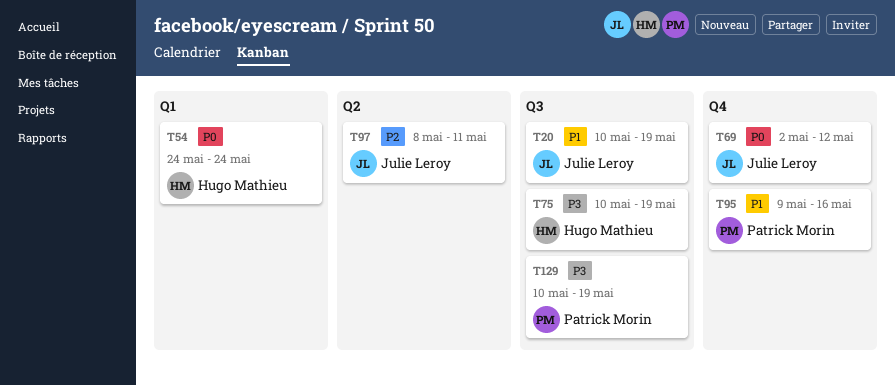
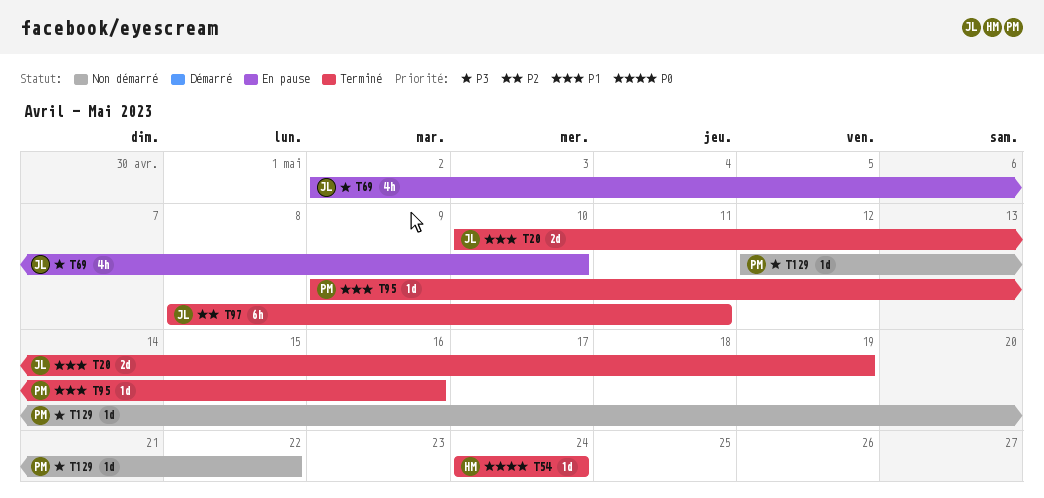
T69, priority: P0 -> P3
T69, due: May 12 -> May 10
T75: present -> none
T129, start: May 10 -> May 12
T129, due: May 19 -> May 22

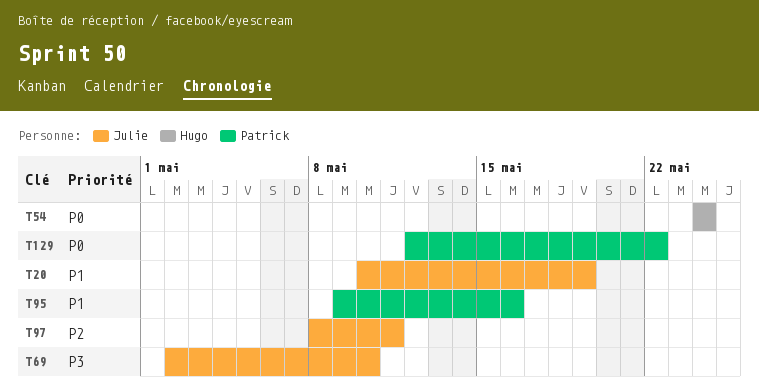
T129, priority: P3 -> P0

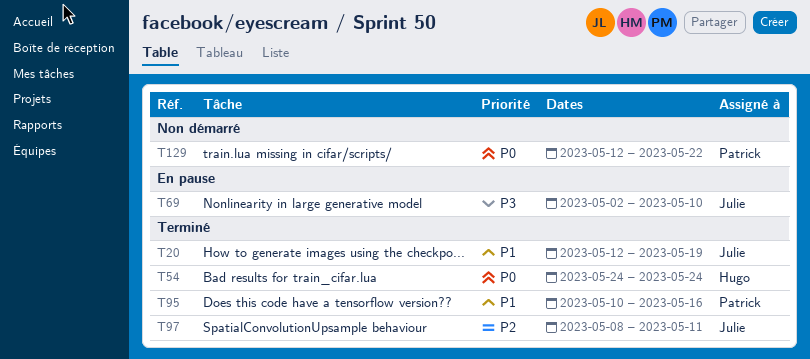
T20, start: May 10 -> May 12
T95, start: May 9 -> May 10

